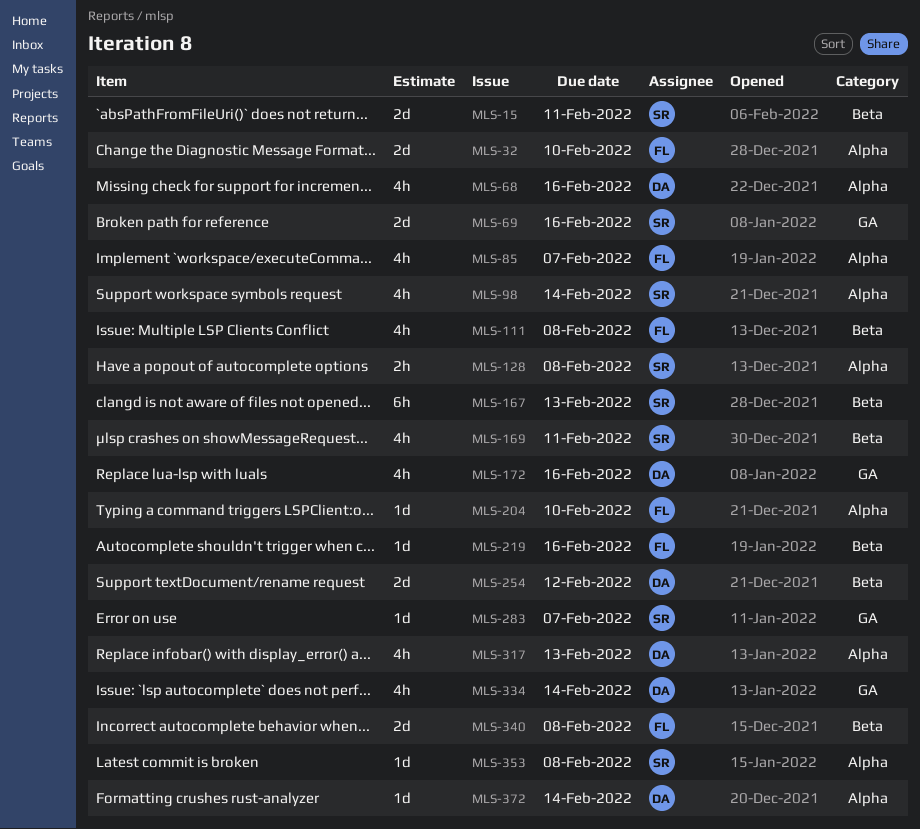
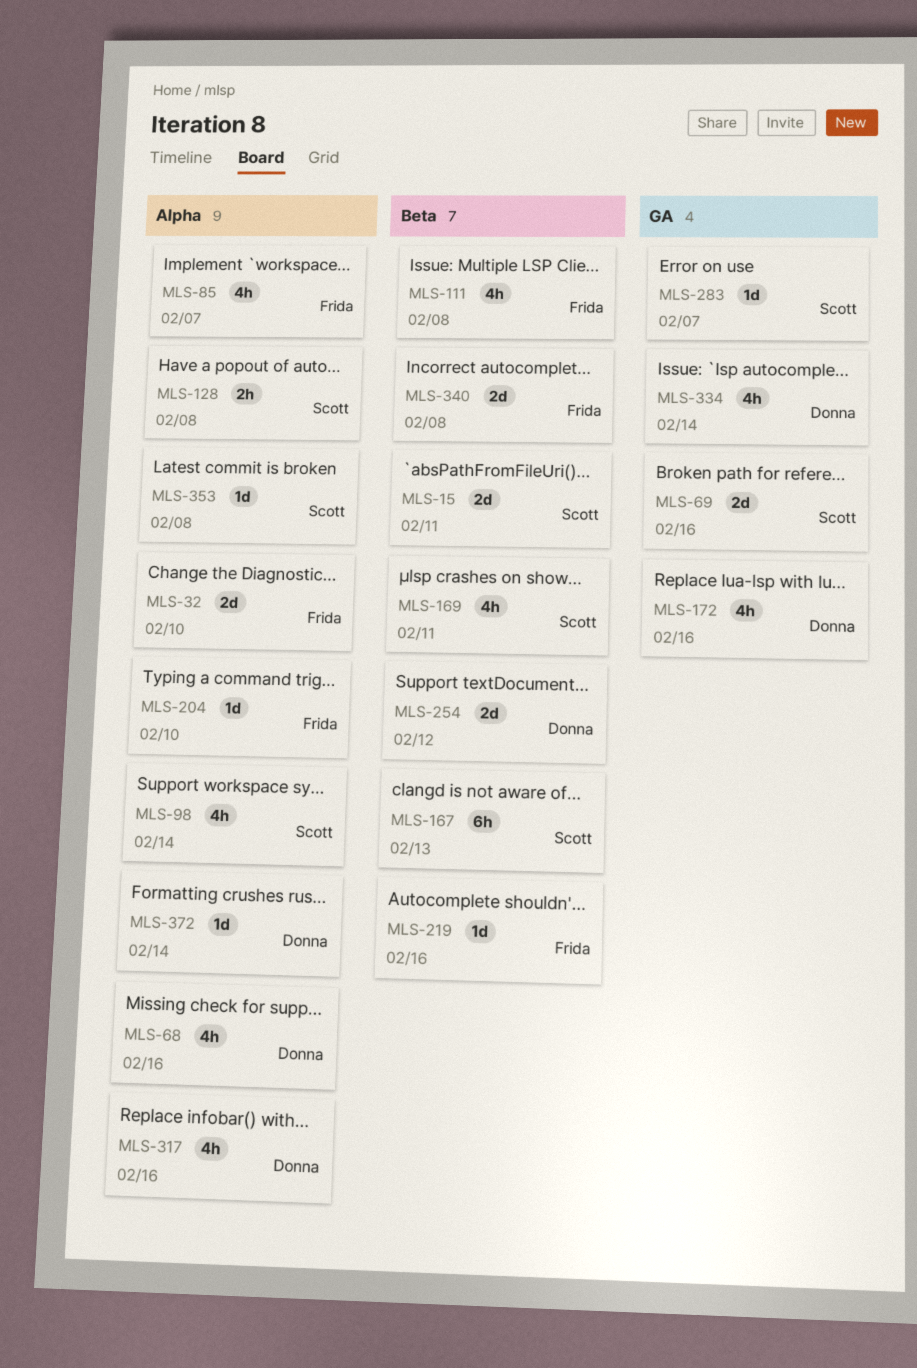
MLS-317, due: Feb 13 -> Feb 16

